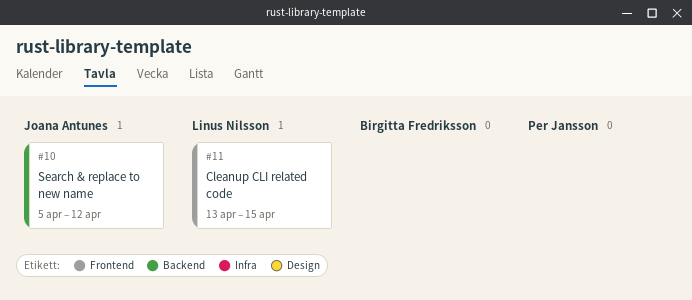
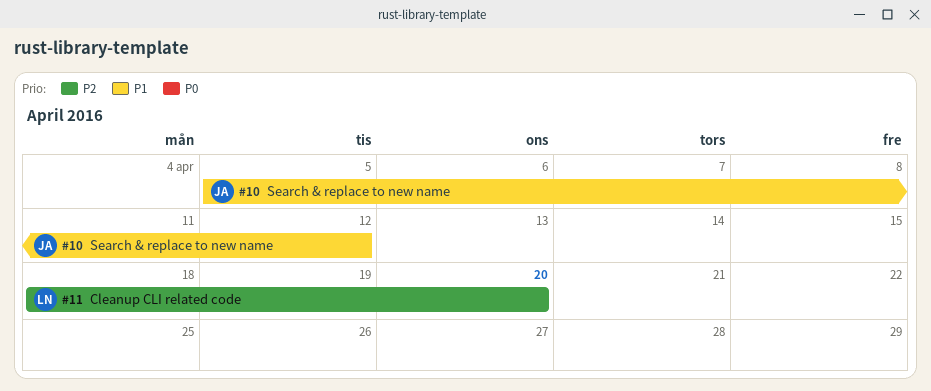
#11, start: Apr 13 -> Apr 18
#11, due: Apr 15 -> Apr 20

